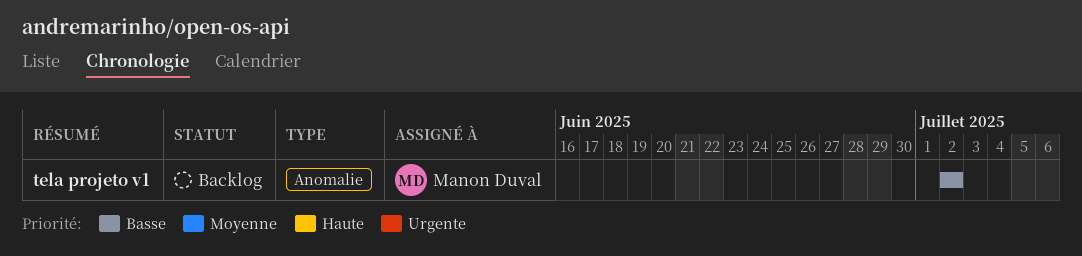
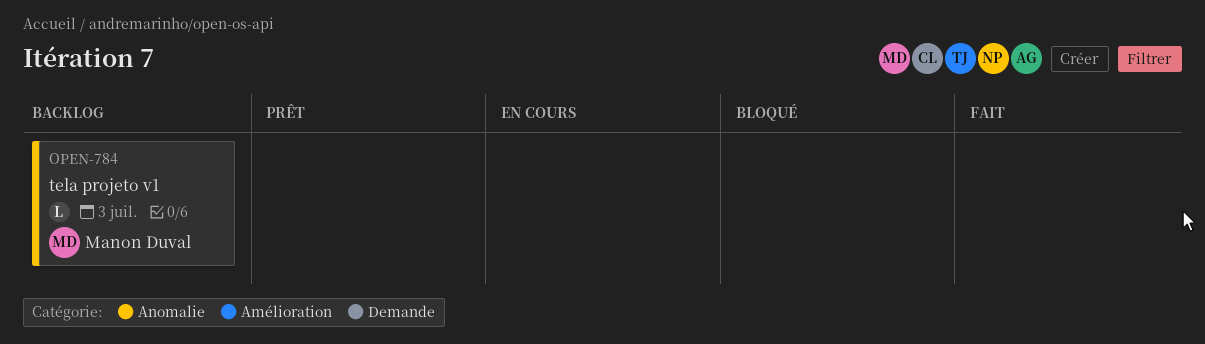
tela projeto v1, due: Jul 2 -> Jul 3

